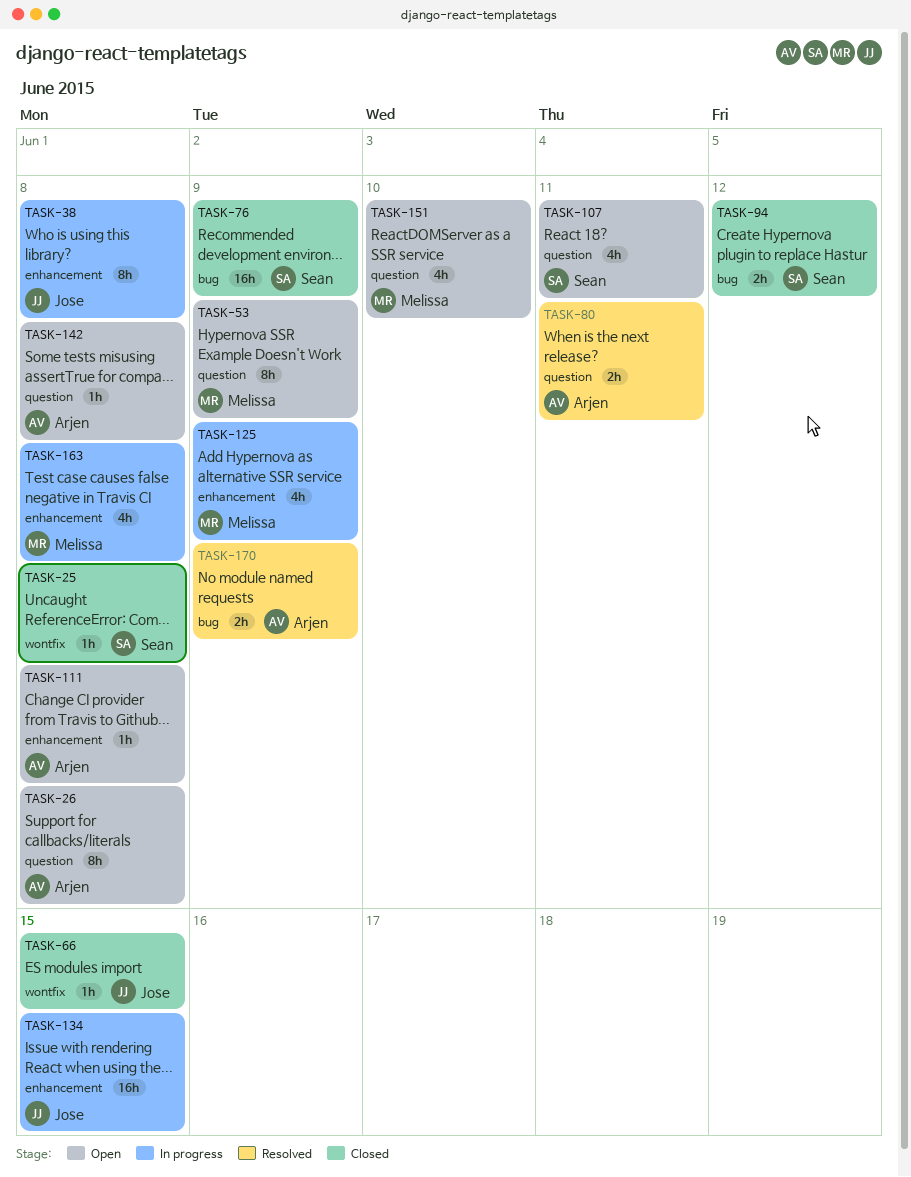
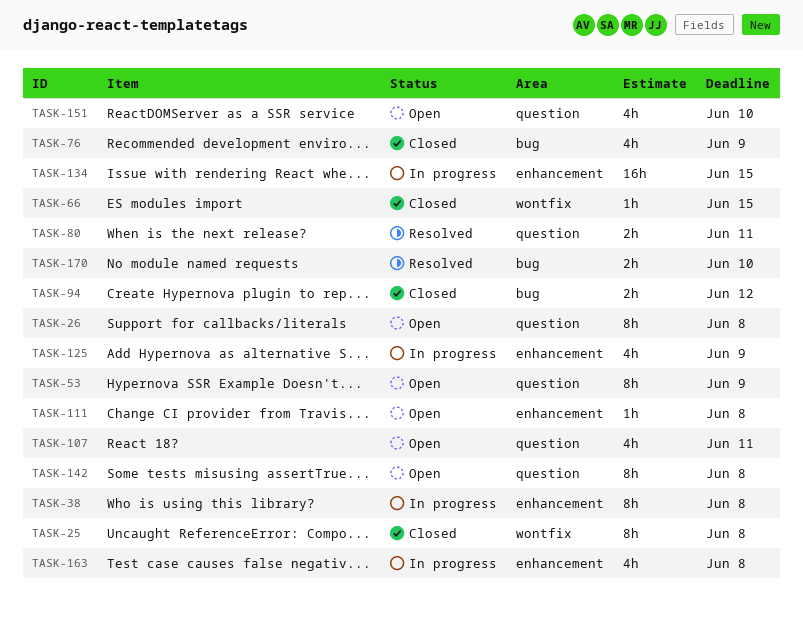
TASK-25, estimate: 1h -> 8h
TASK-76, estimate: 16h -> 4h
TASK-142, estimate: 1h -> 8h
TASK-170, due: Jun 9 -> Jun 10

